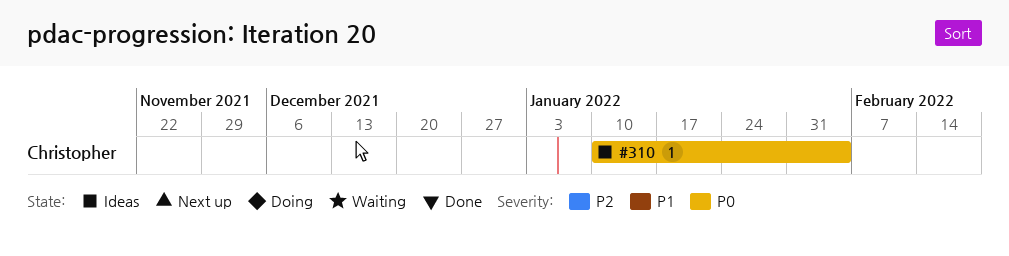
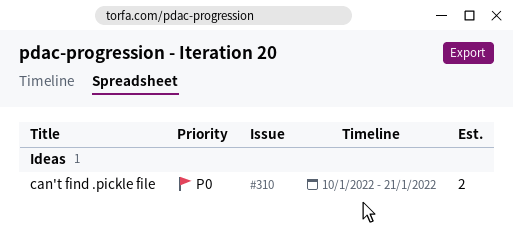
#310, estimate: 1 -> 2
#310, due: Feb 4 -> Jan 21

